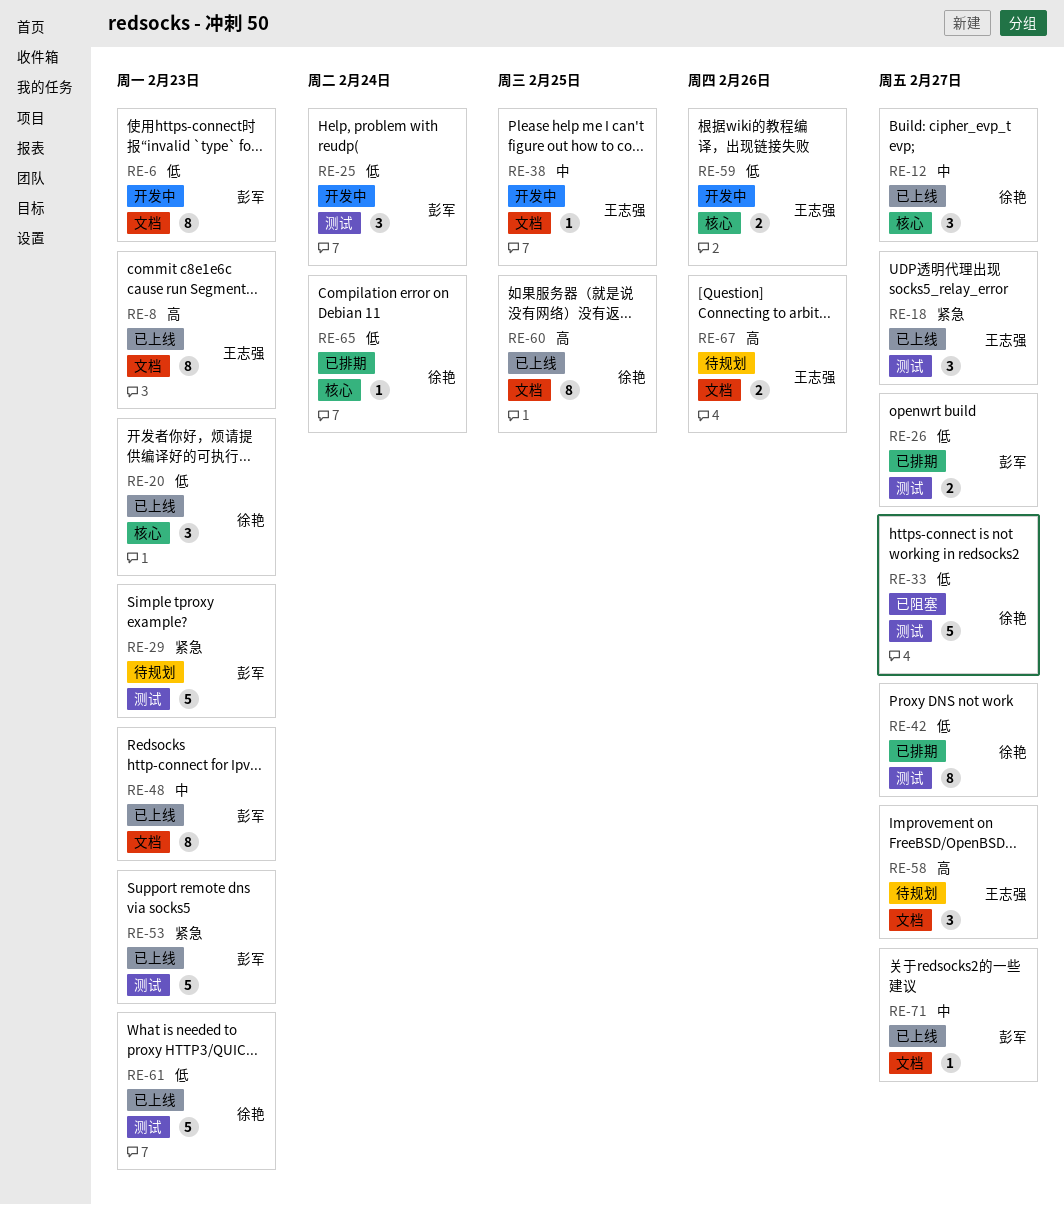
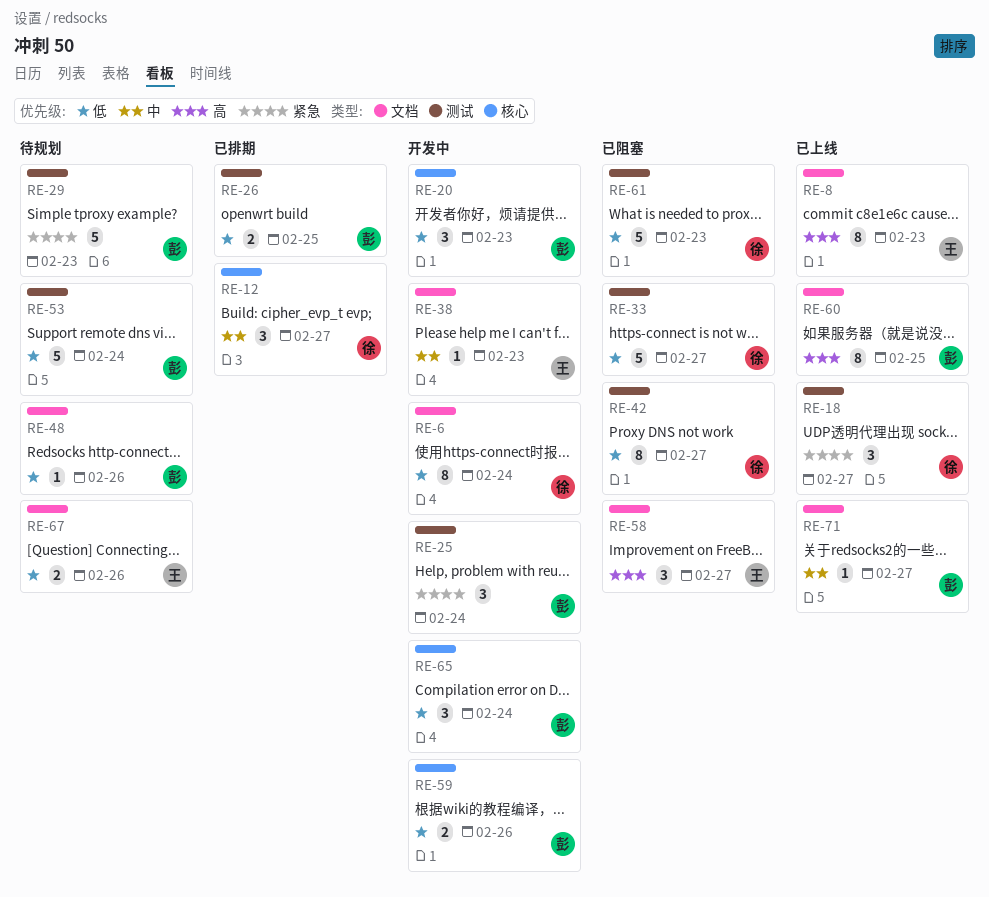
RE-6, owner: 彭军 -> 徐艳
RE-6, due: Feb 23 -> Feb 24
RE-12, status: 已上线 -> 已排期
RE-18, owner: 王志强 -> 徐艳
RE-20, status: 已上线 -> 开发中
RE-20, owner: 徐艳 -> 彭军
RE-25, priority: 低 -> 紧急
RE-26, due: Feb 27 -> Feb 25
RE-38, due: Feb 25 -> Feb 23
RE-42, status: 已排期 -> 已阻塞
RE-48, status: 已上线 -> 待规划
RE-48, priority: 中 -> 低
RE-48, estimate: 8 -> 1
RE-48, due: Feb 23 -> Feb 26
RE-53, status: 已上线 -> 待规划
RE-53, priority: 紧急 -> 低
RE-53, due: Feb 23 -> Feb 24
RE-58, status: 待规划 -> 已阻塞
RE-59, owner: 王志强 -> 彭军
RE-60, owner: 徐艳 -> 彭军
RE-61, status: 已上线 -> 已阻塞
RE-65, status: 已排期 -> 开发中
RE-65, owner: 徐艳 -> 彭军
RE-65, estimate: 1 -> 3
RE-67, priority: 高 -> 低

